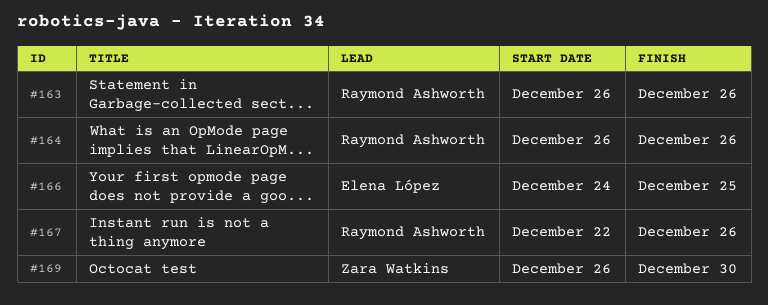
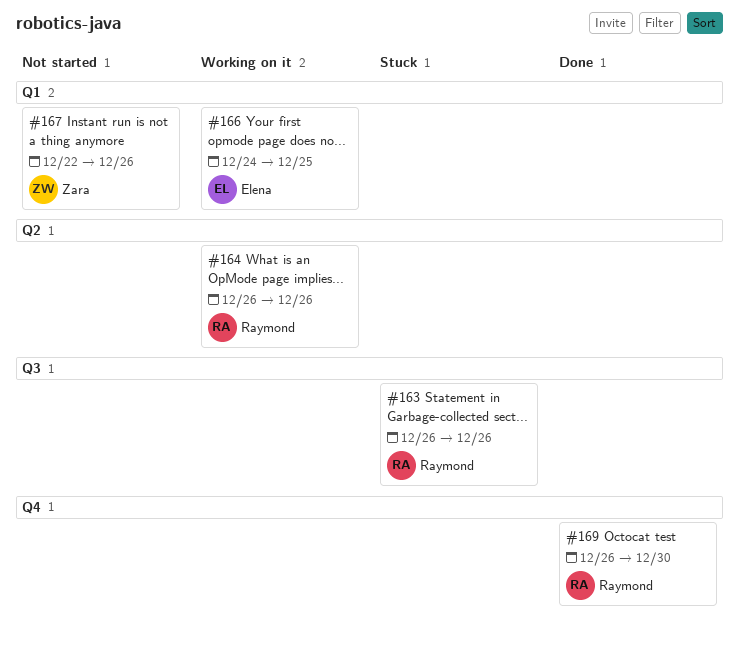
#167, owner: Raymond Ashworth -> Zara Watkins
#169, owner: Zara Watkins -> Raymond Ashworth

